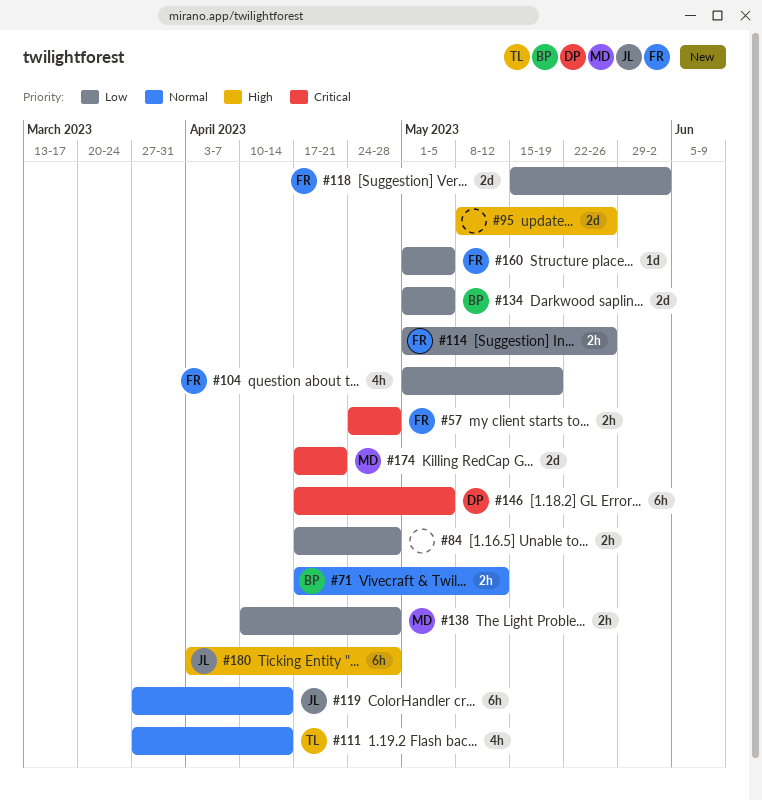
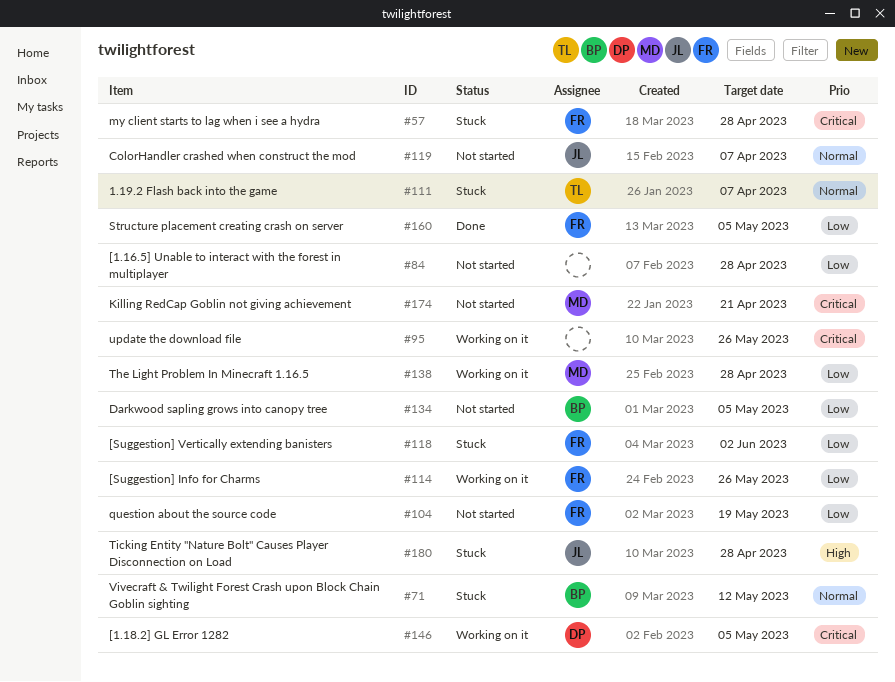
#95, priority: High -> Critical
#111, due: Apr 14 -> Apr 7
#119, due: Apr 14 -> Apr 7

